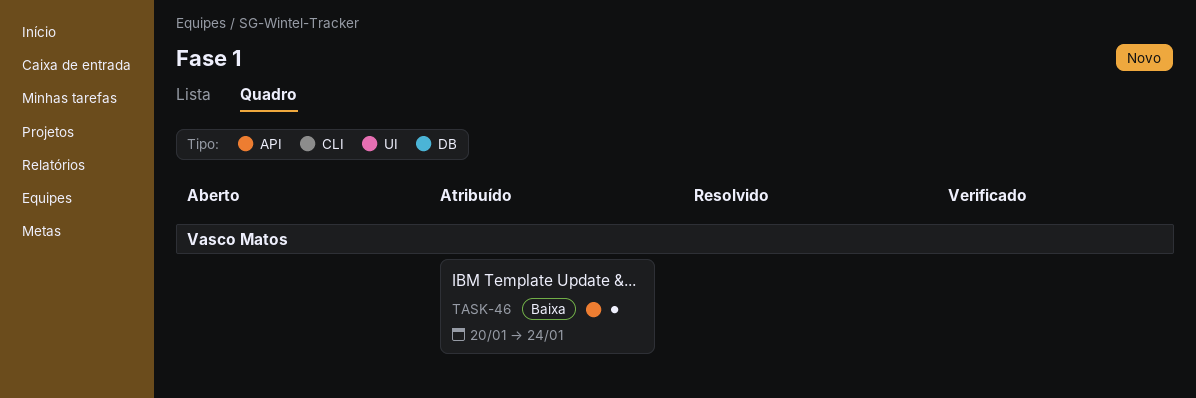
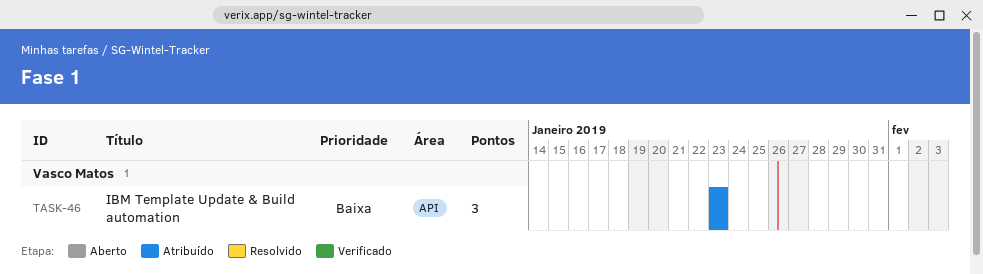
TASK-46, estimate: 1 -> 3
TASK-46, start: Jan 20 -> Jan 23
TASK-46, due: Jan 24 -> Jan 23

